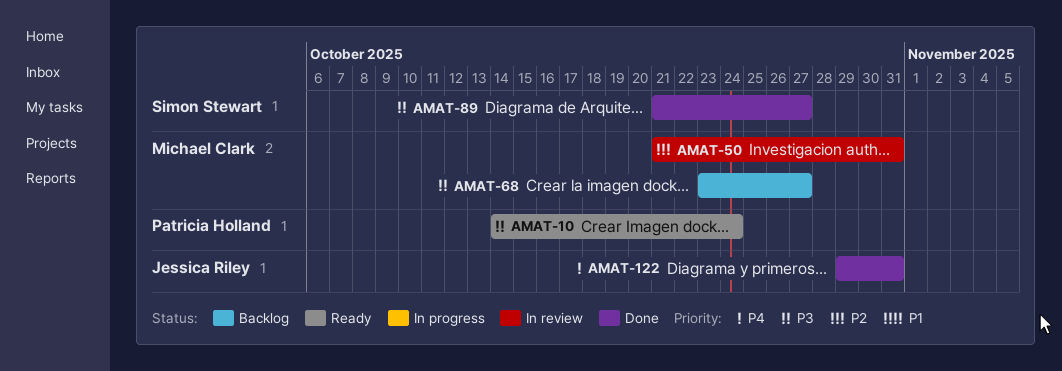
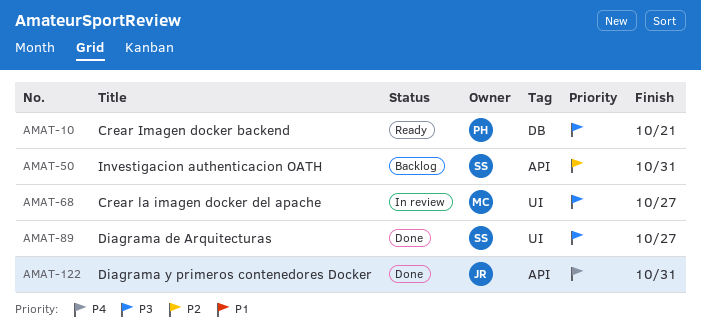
AMAT-10, due: Oct 24 -> Oct 21
AMAT-50, status: In review -> Backlog
AMAT-50, owner: Michael Clark -> Simon Stewart
AMAT-68, status: Backlog -> In review

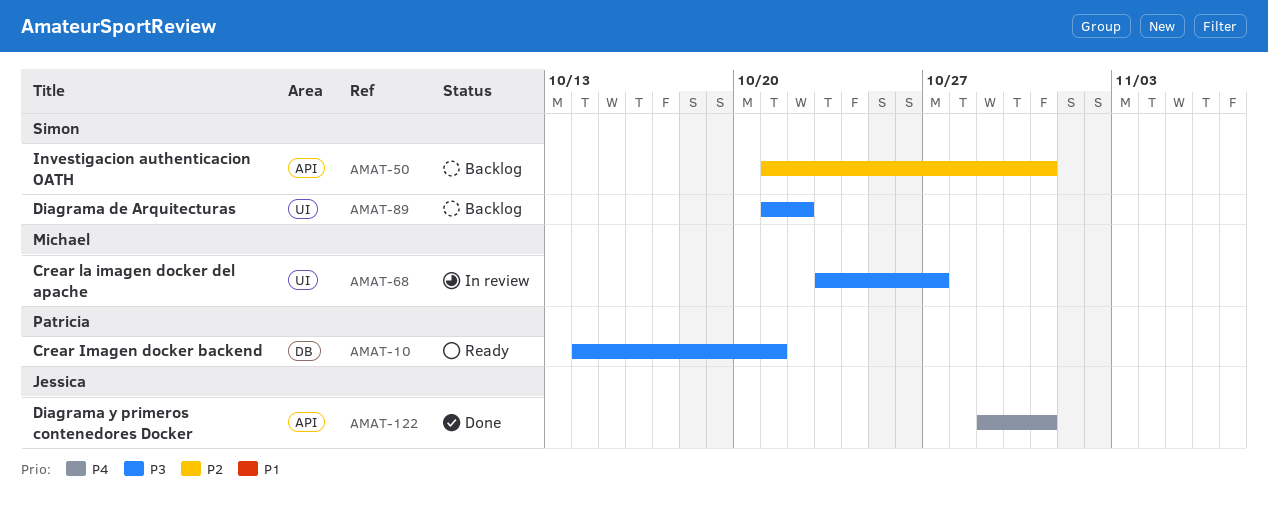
AMAT-89, status: Done -> Backlog
AMAT-89, due: Oct 27 -> Oct 22

